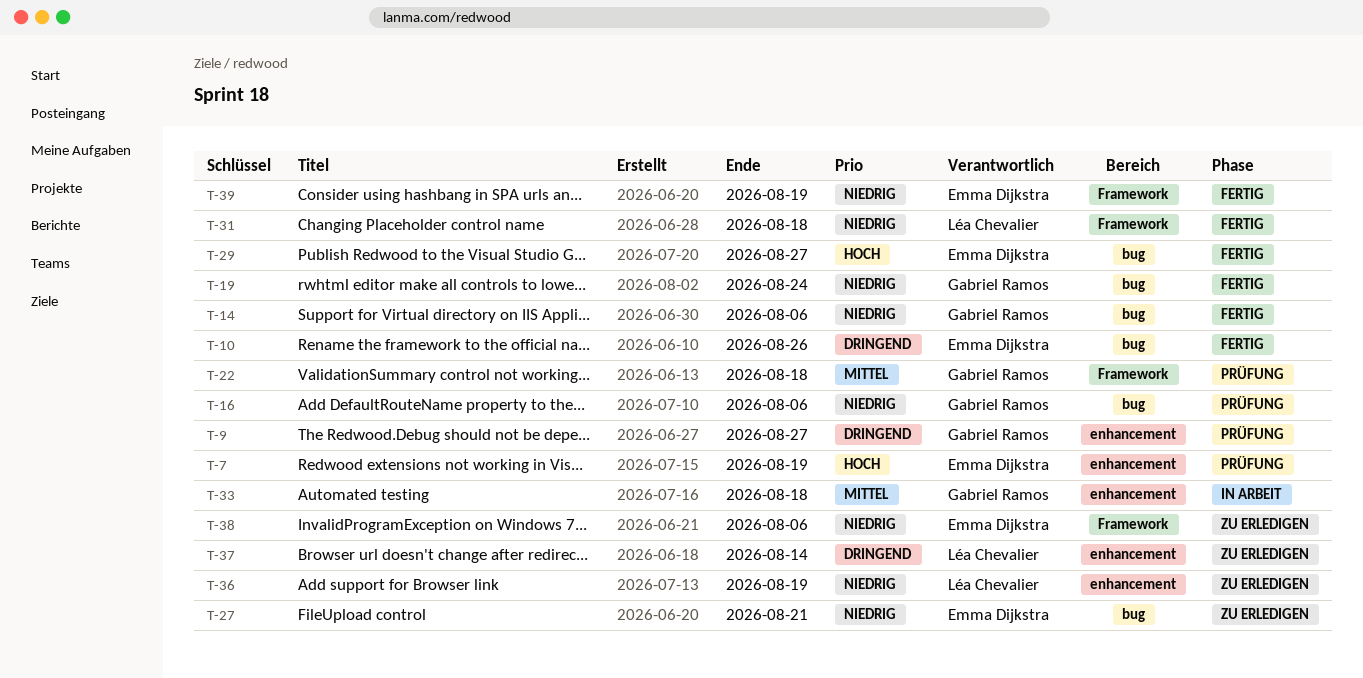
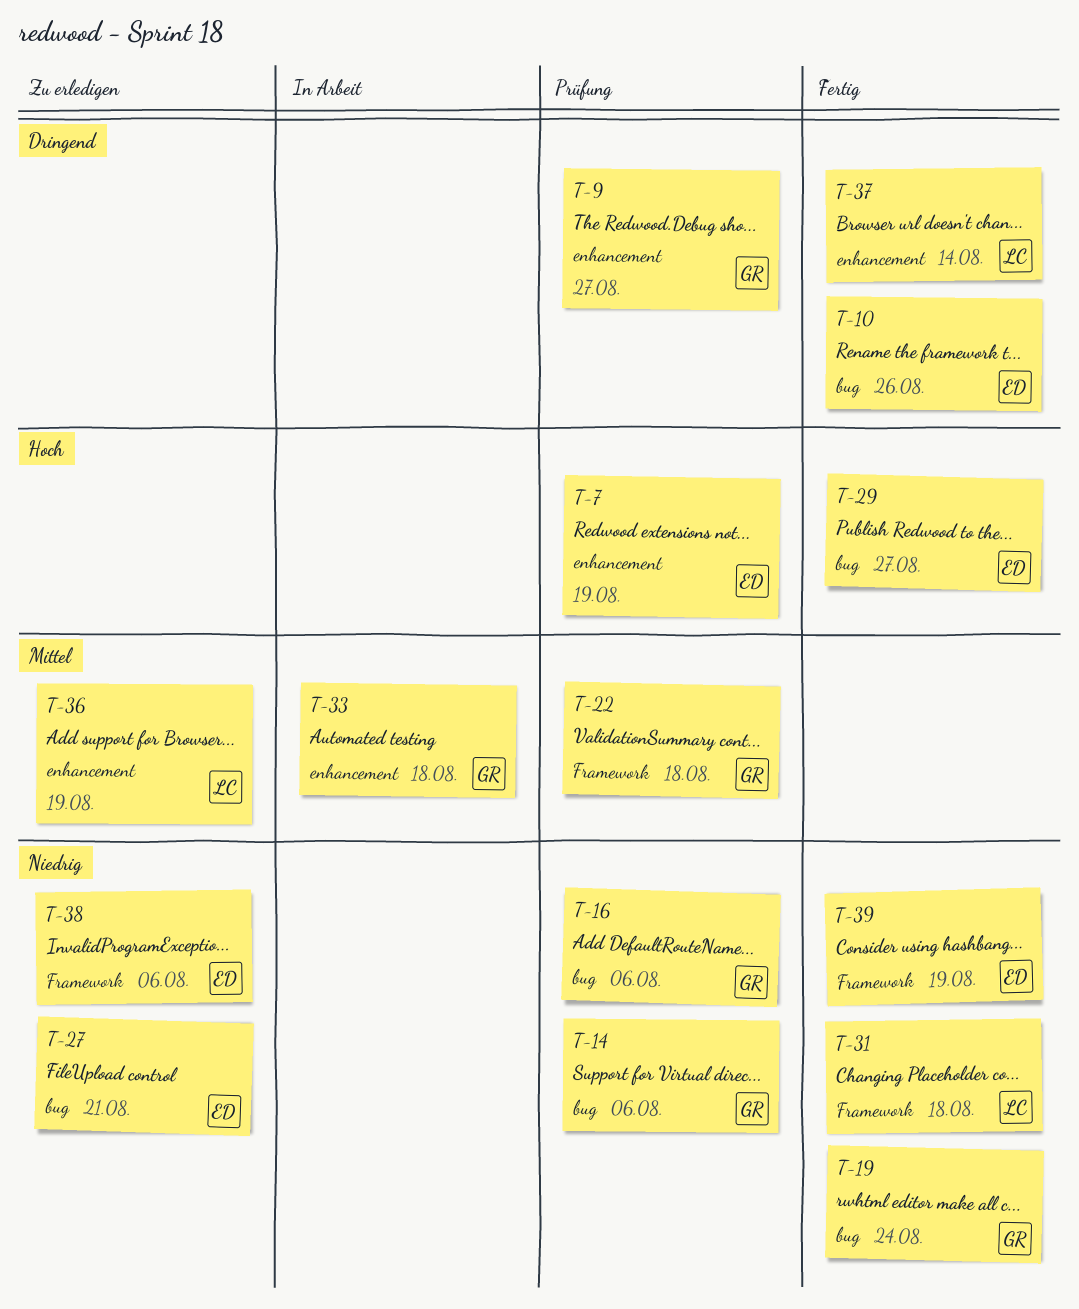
T-14, status: Fertig -> Prüfung
T-36, priority: Niedrig -> Mittel
T-37, status: Zu erledigen -> Fertig

